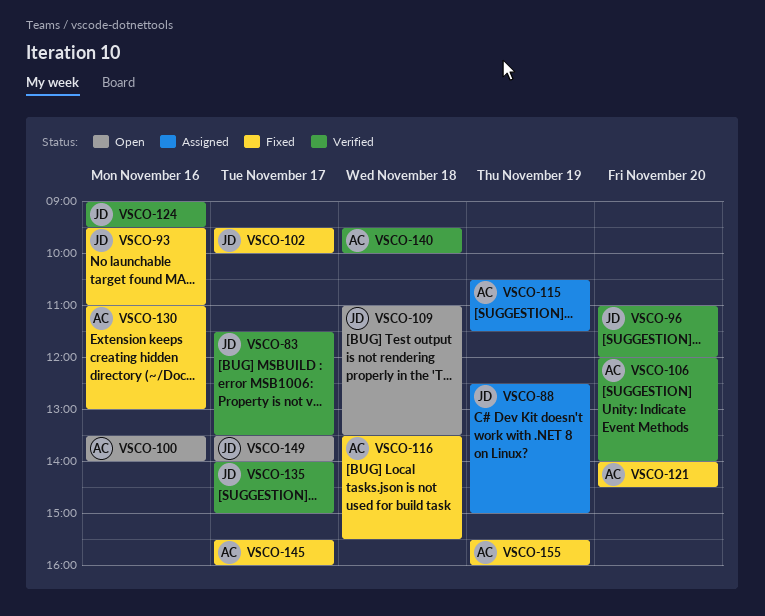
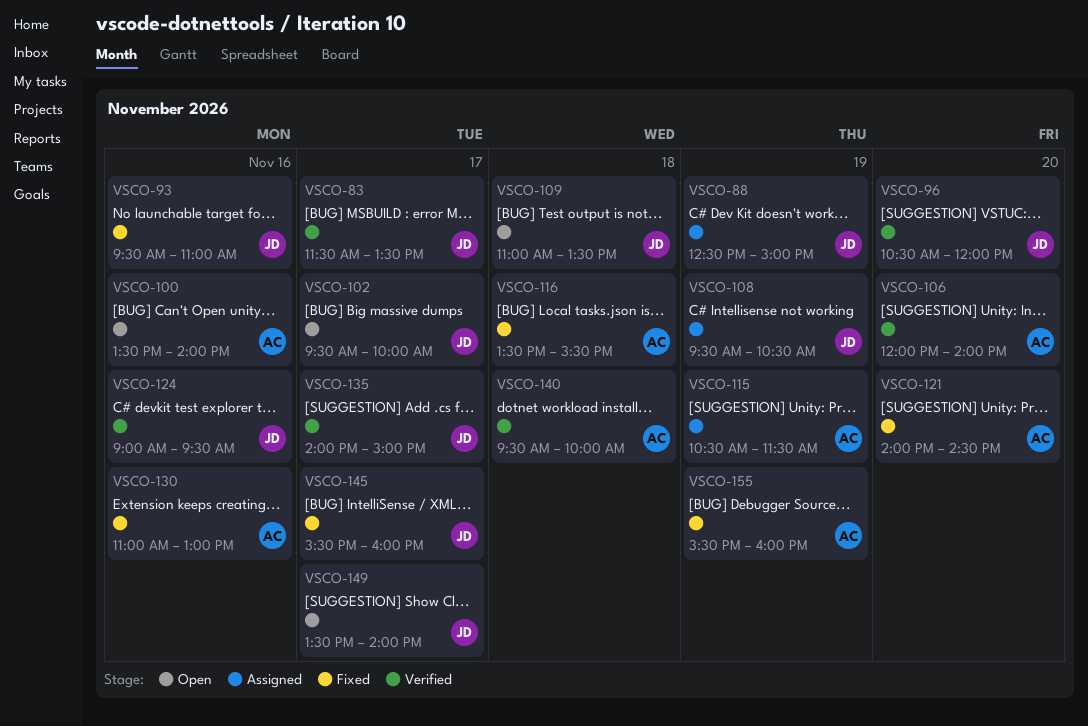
VSCO-96, begins: 11:00 -> 10:30
VSCO-102, status: Fixed -> Open
VSCO-108: none -> present
VSCO-145, owner: AC -> JD

